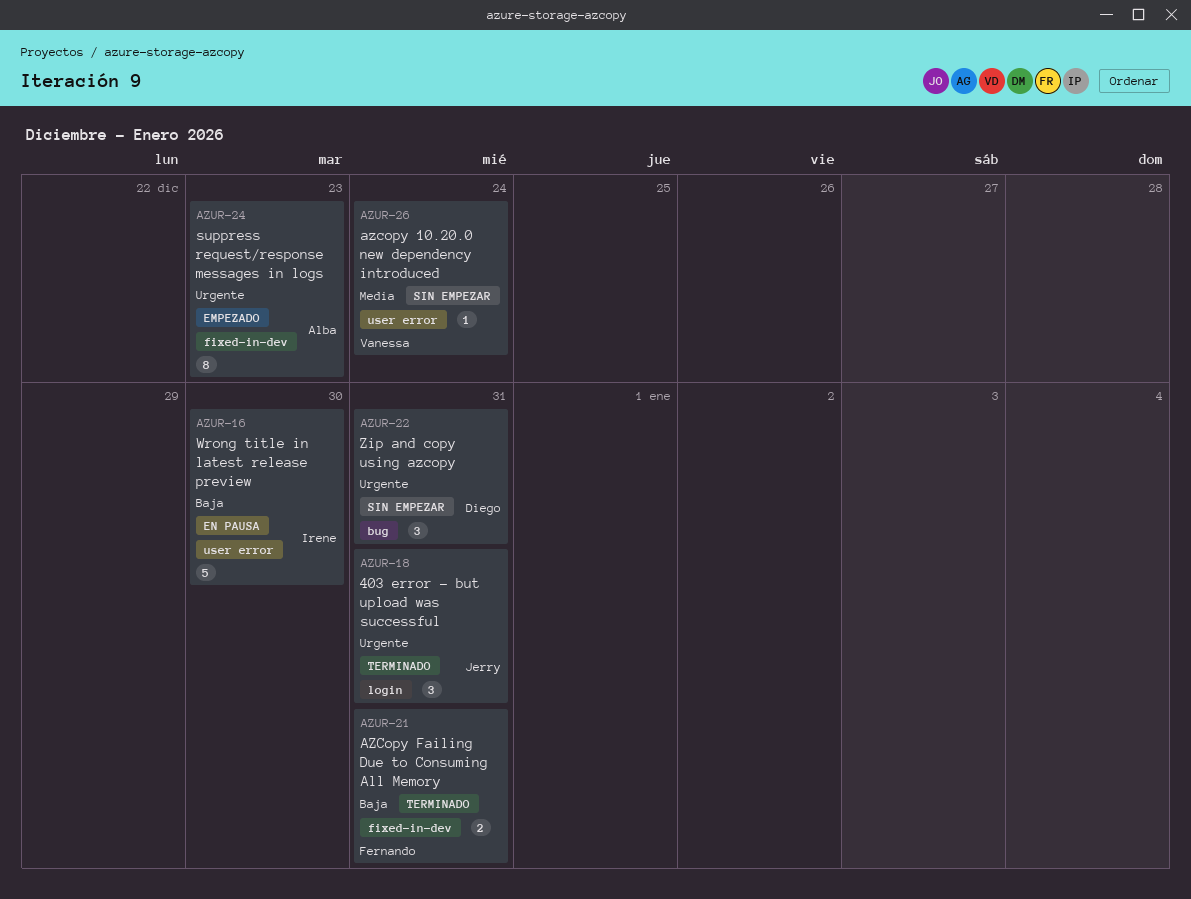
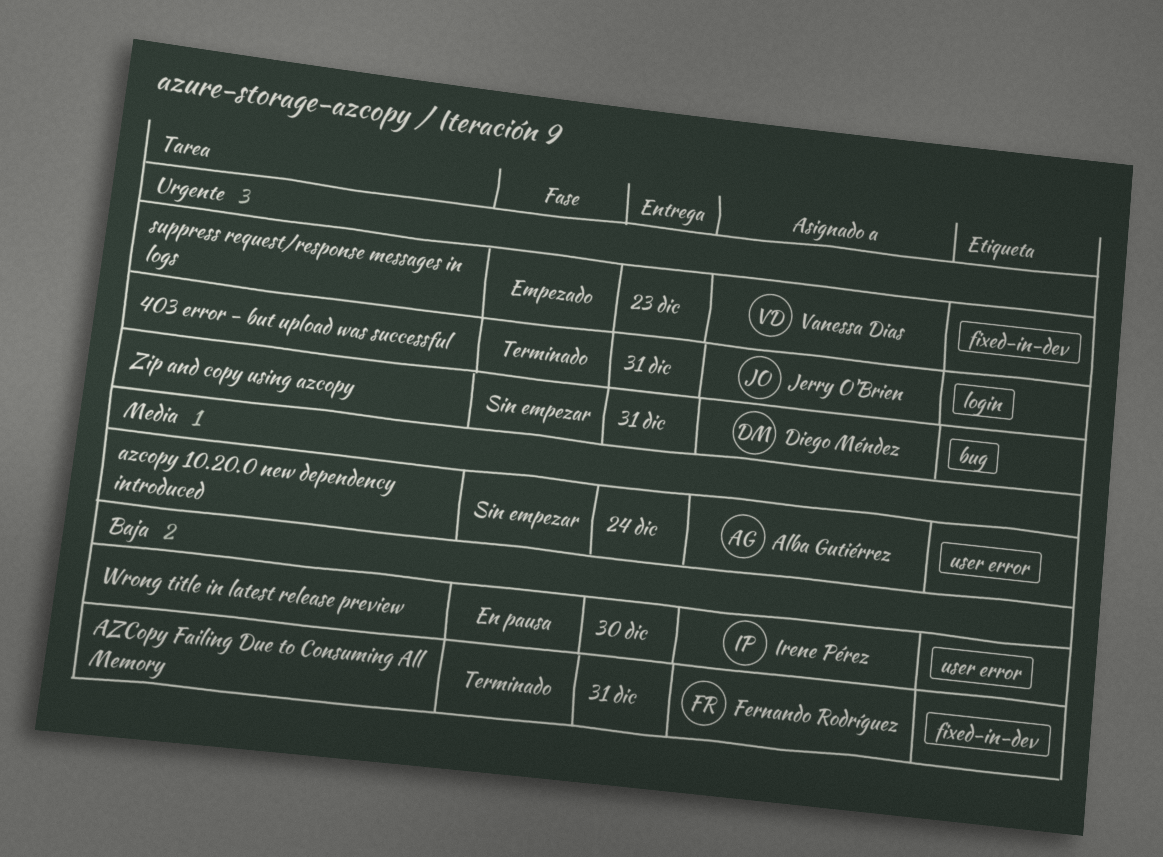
azcopy 10.20.0 new dependency introduced, owner: Vanessa Dias -> Alba Gutiérrez
suppress request/response messages in logs, owner: Alba Gutiérrez -> Vanessa Dias

